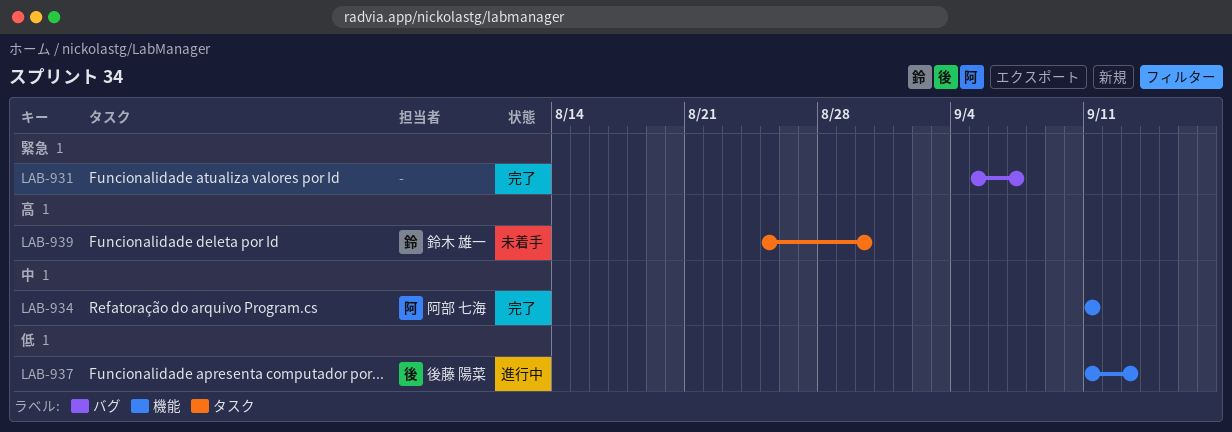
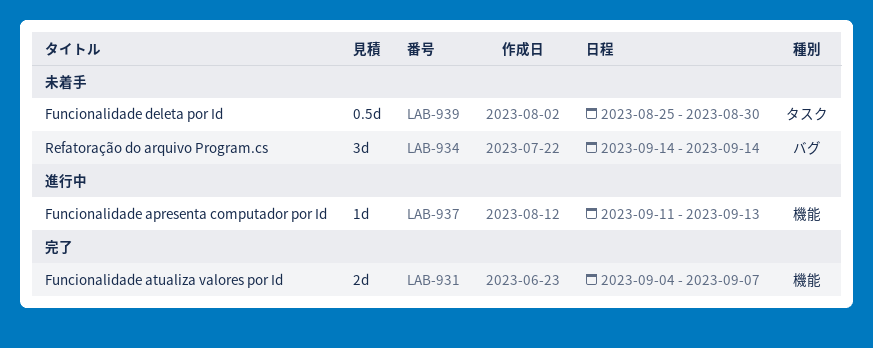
LAB-931, label: バグ -> 機能
LAB-931, start: Sep 5 -> Sep 4
LAB-934, status: 完了 -> 未着手
LAB-934, label: 機能 -> バグ
LAB-934, start: Sep 11 -> Sep 14
LAB-934, due: Sep 11 -> Sep 14

